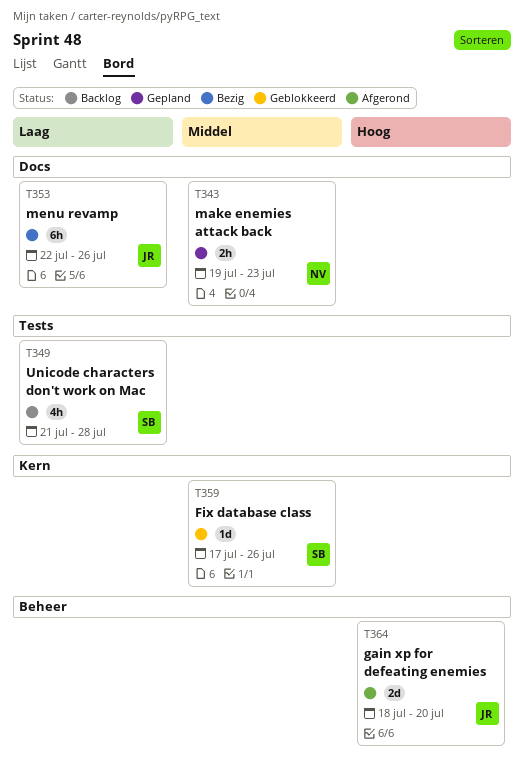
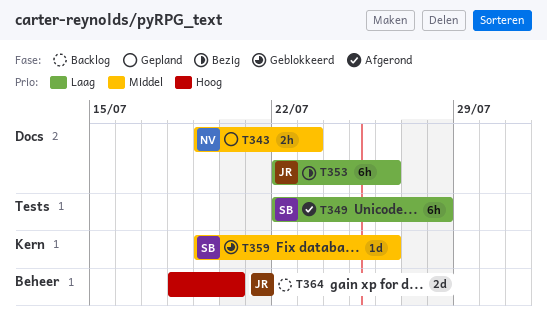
T349, status: Backlog -> Afgerond
T349, estimate: 4h -> 6h
T349, start: Jul 21 -> Jul 22
T359, start: Jul 17 -> Jul 19
T364, status: Afgerond -> Backlog

